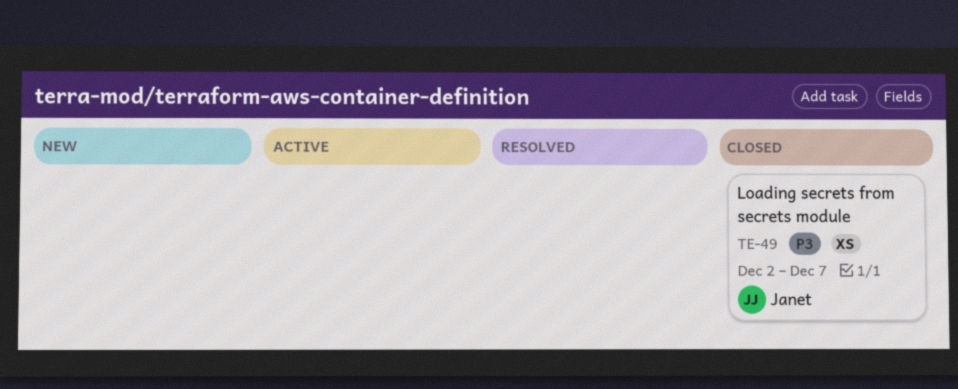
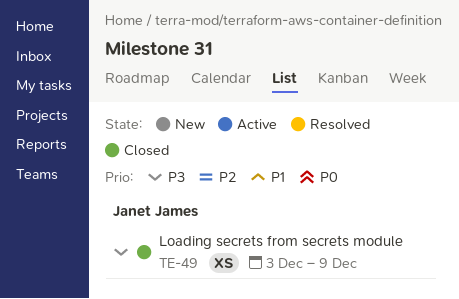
TE-49, start: Dec 2 -> Dec 3
TE-49, due: Dec 7 -> Dec 9

